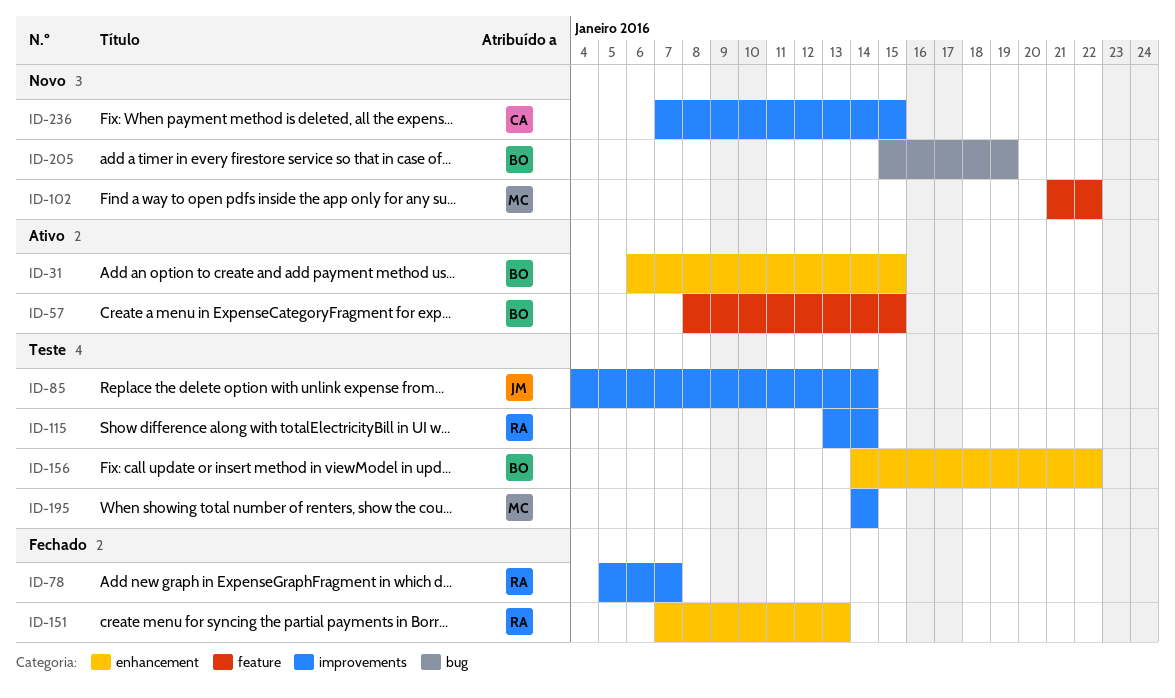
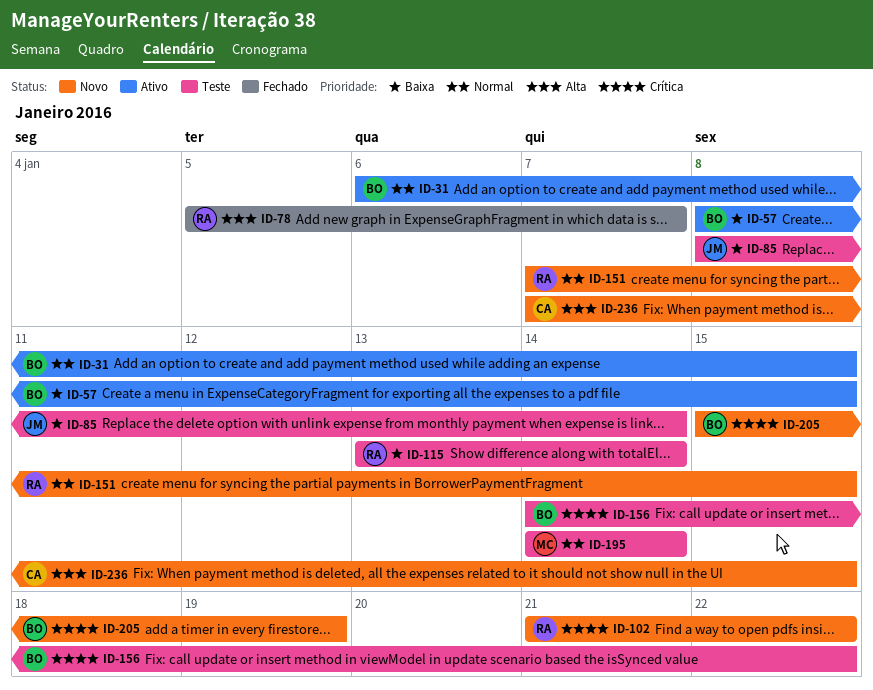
ID-85, start: Jan 4 -> Jan 8
ID-102, owner: MC -> RA
ID-151, status: Fechado -> Novo
ID-151, due: Jan 13 -> Jan 15

